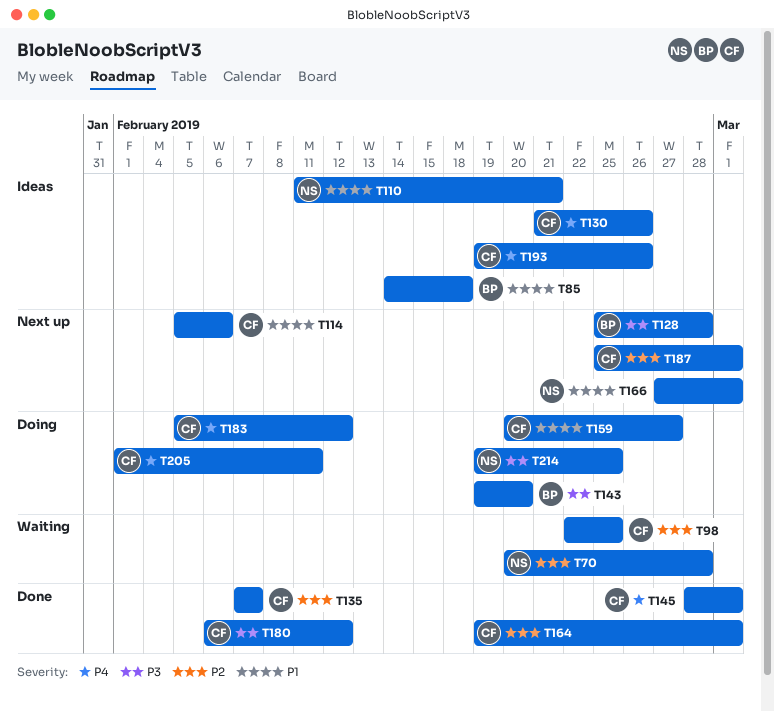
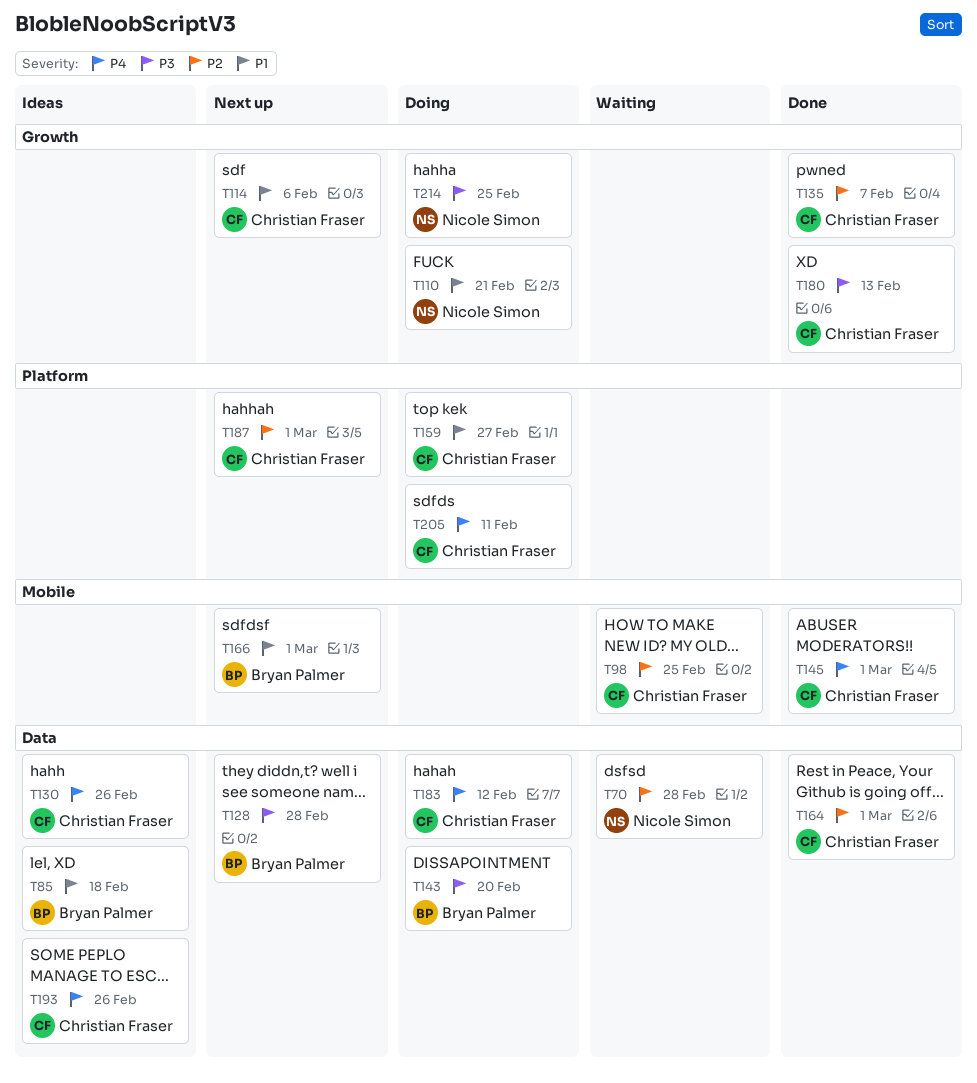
T110, status: Ideas -> Doing
T166, owner: Nicole Simon -> Bryan Palmer
T180, due: Feb 12 -> Feb 13

